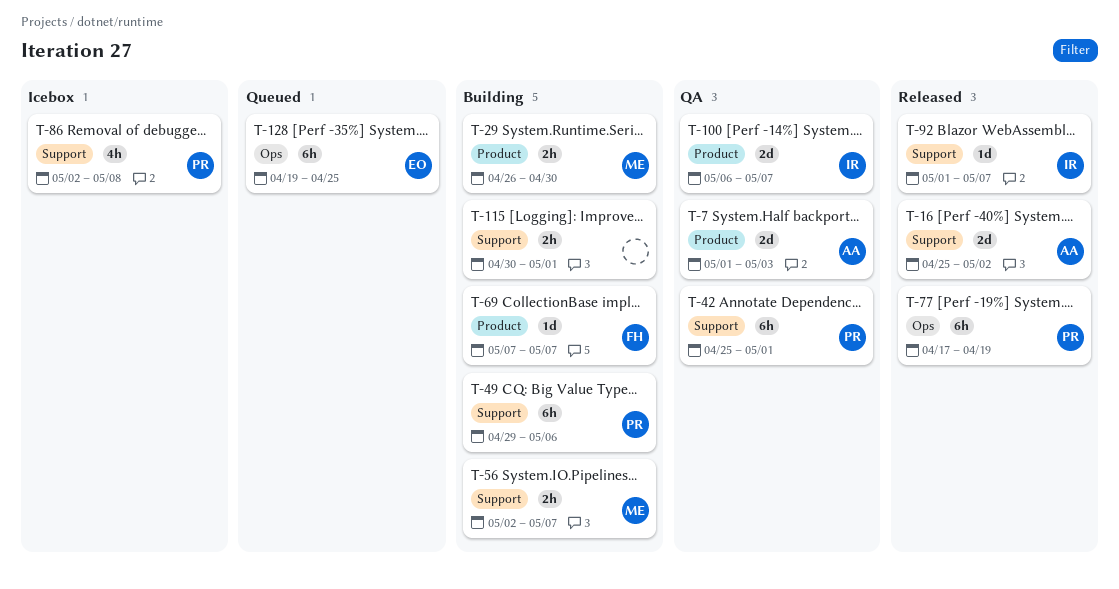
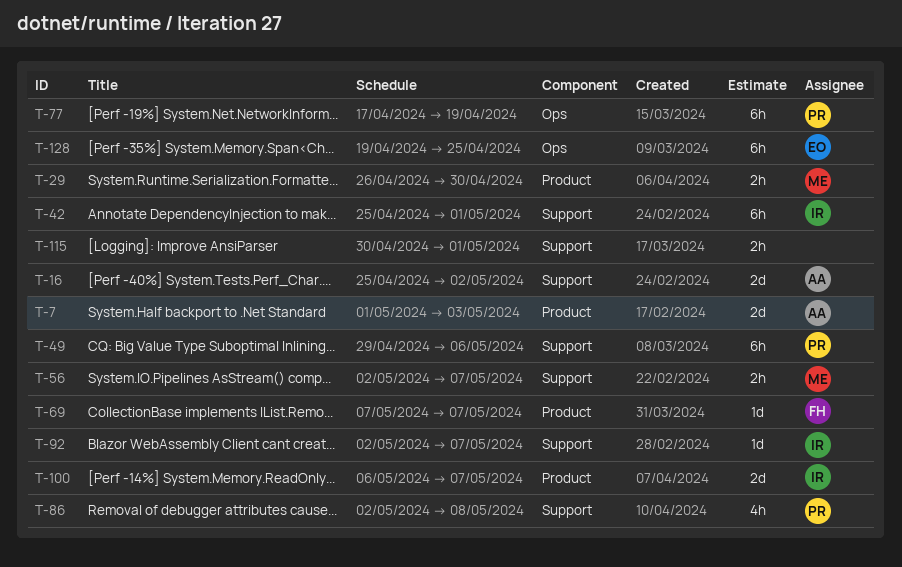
T-42, owner: PR -> IR
T-92, start: May 1 -> May 2

